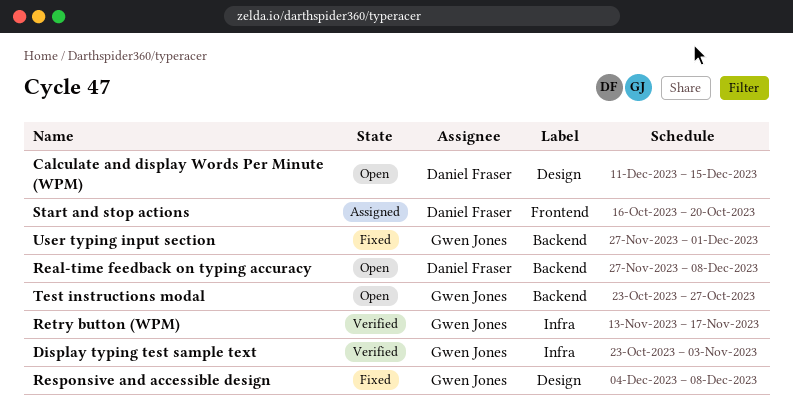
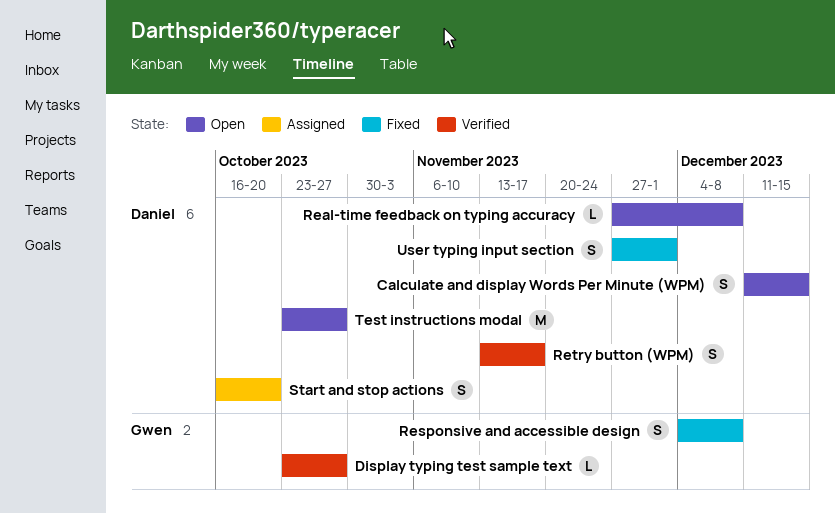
Display typing test sample text, due: Nov 3 -> Oct 27
Retry button (WPM), owner: Gwen Jones -> Daniel Fraser
Test instructions modal, owner: Gwen Jones -> Daniel Fraser
User typing input section, owner: Gwen Jones -> Daniel Fraser

